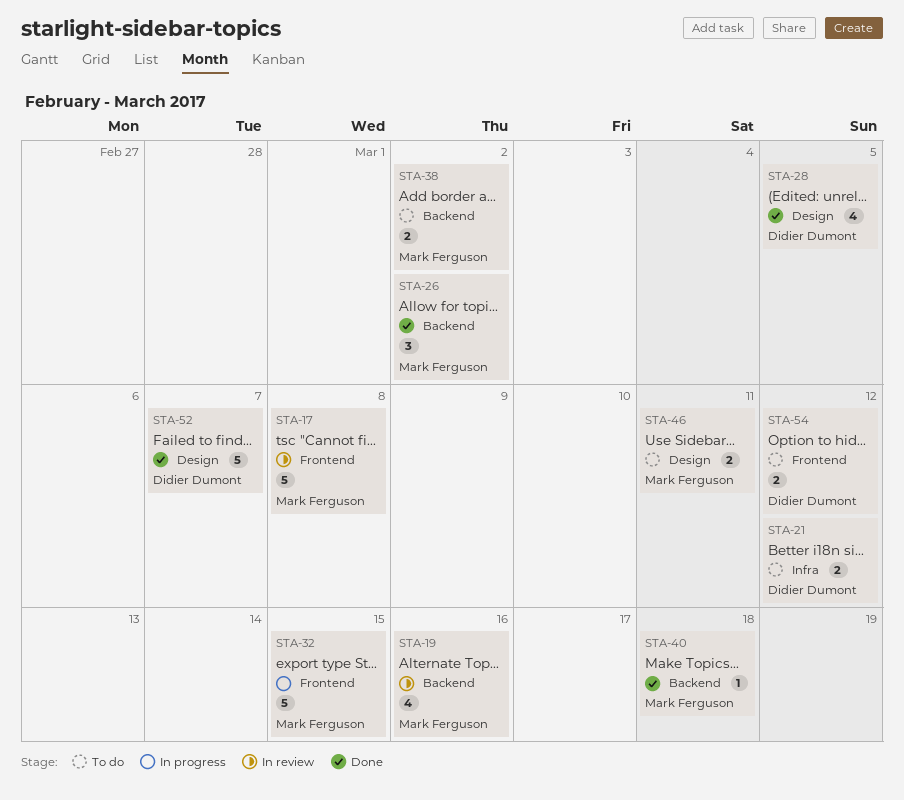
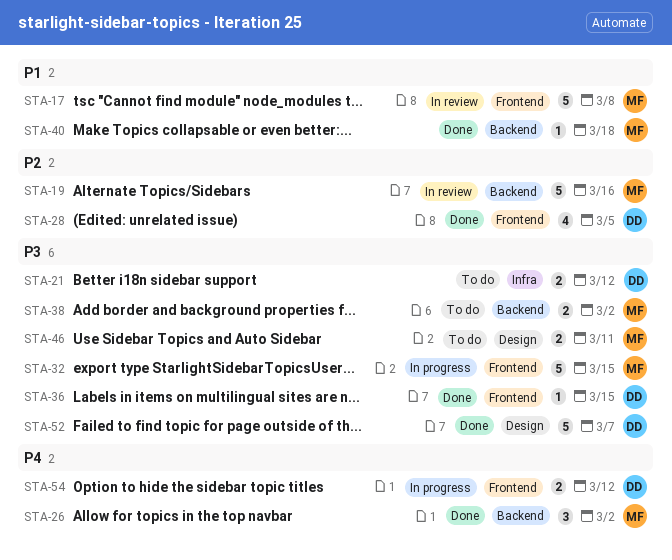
STA-19, estimate: 4 -> 5
STA-28, label: Design -> Frontend
STA-36: none -> present
STA-54, status: To do -> In progress

